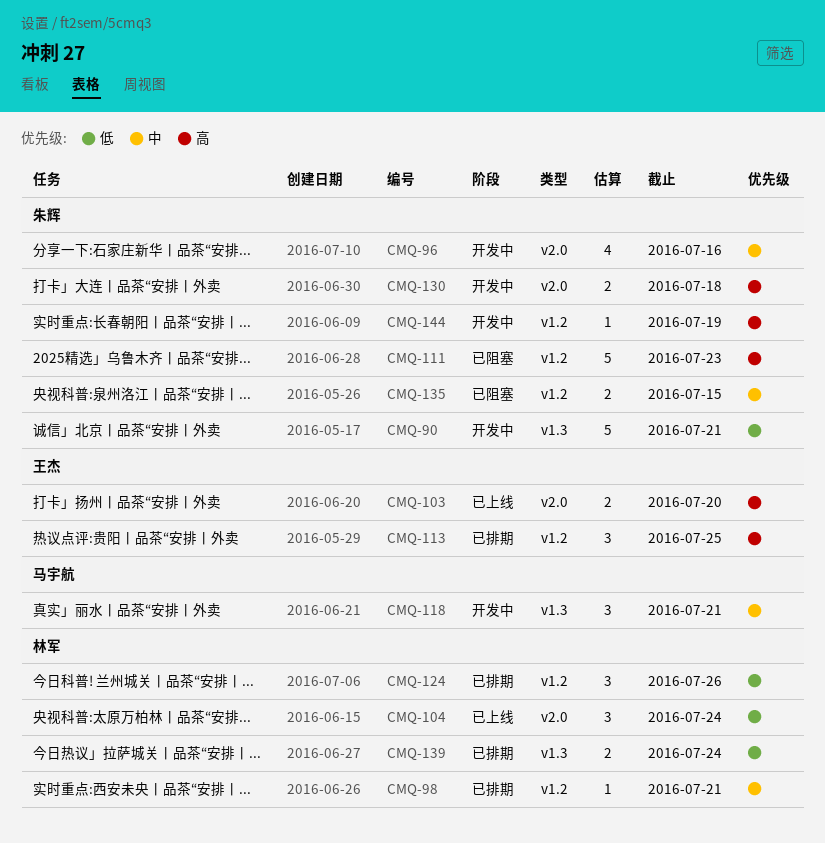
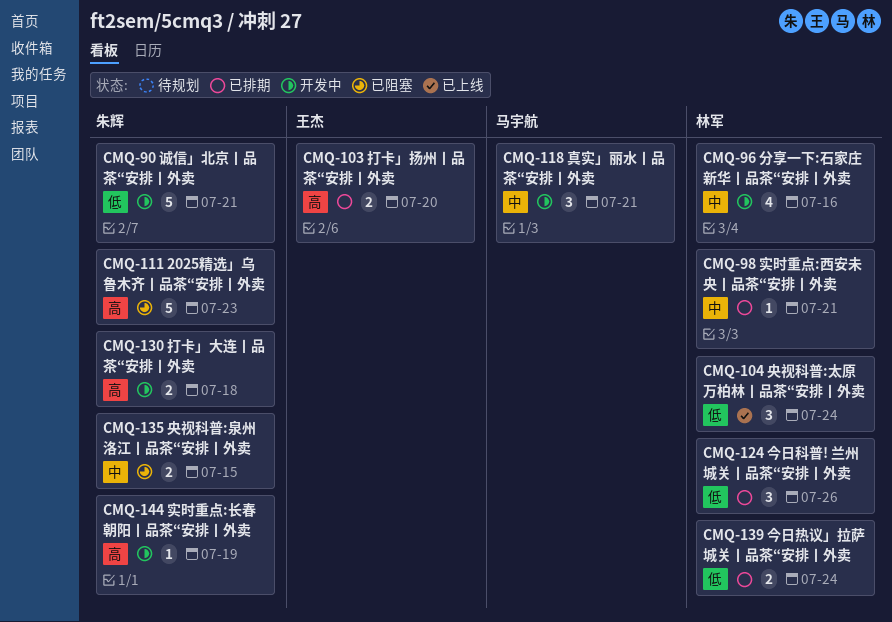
CMQ-96, owner: 朱辉 -> 林军
CMQ-103, status: 已上线 -> 已排期
CMQ-113: present -> none

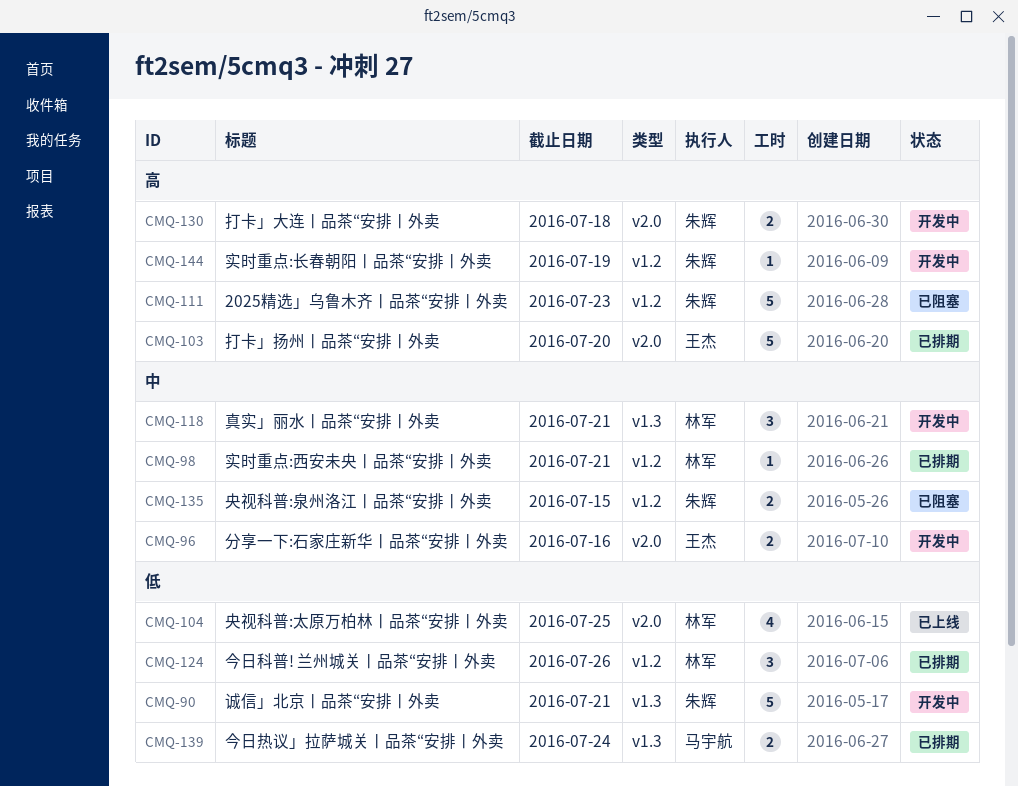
CMQ-96, owner: 林军 -> 王杰
CMQ-96, estimate: 4 -> 2
CMQ-103, estimate: 2 -> 5
CMQ-104, estimate: 3 -> 4
CMQ-104, due: Jul 24 -> Jul 25
CMQ-118, owner: 马宇航 -> 林军
CMQ-139, owner: 林军 -> 马宇航

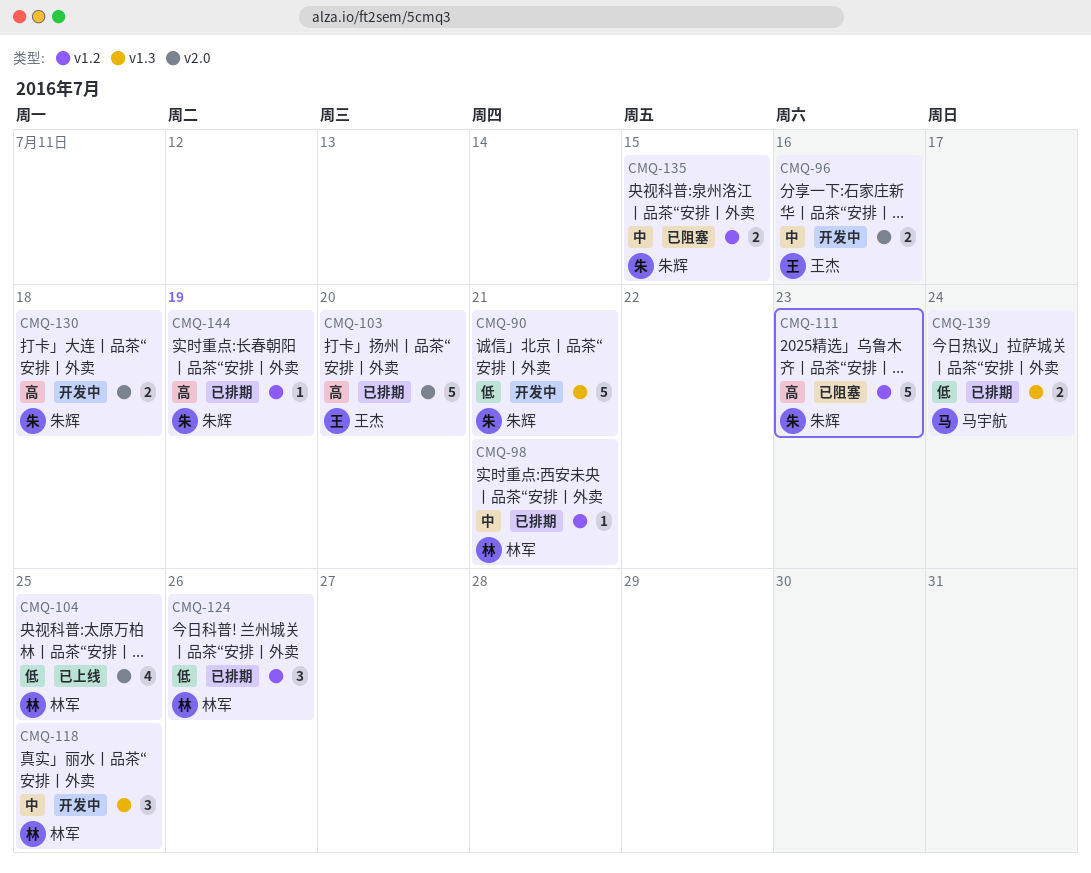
CMQ-118, due: Jul 21 -> Jul 25
CMQ-144, status: 开发中 -> 已排期

